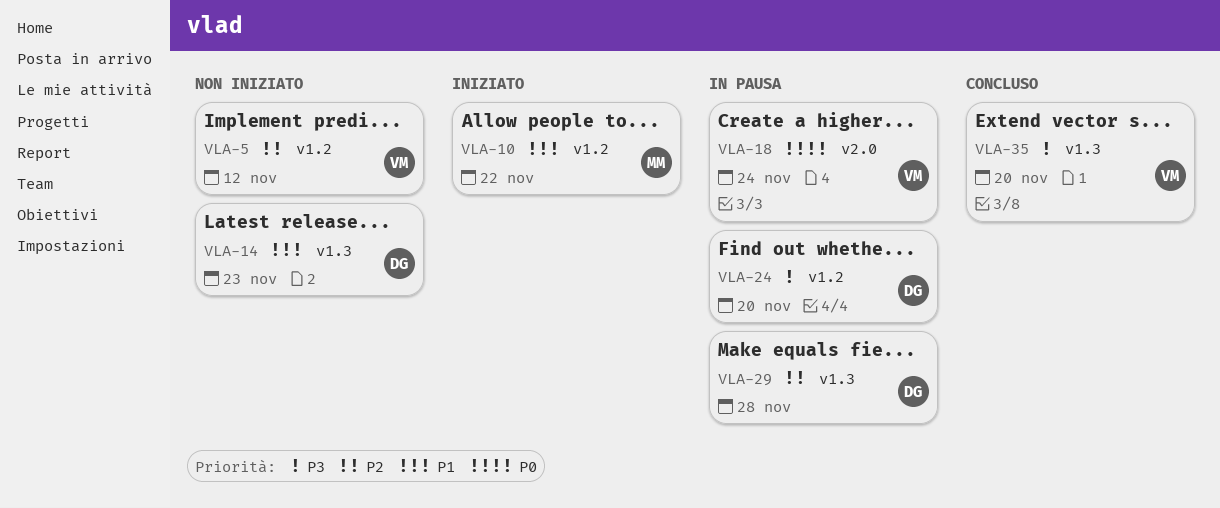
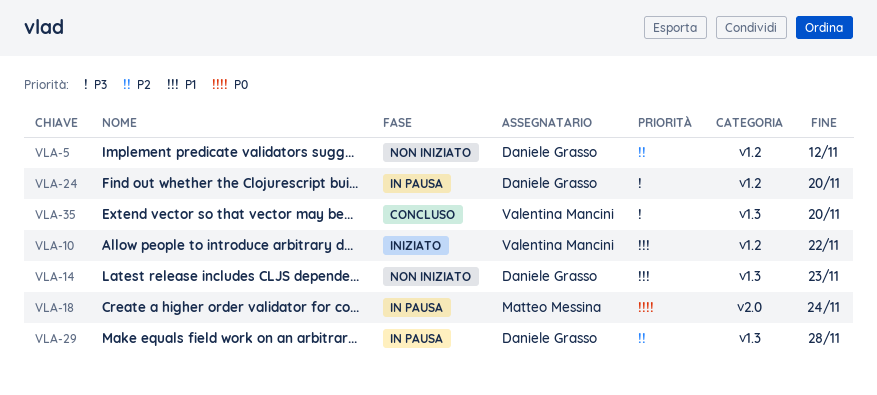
VLA-5, owner: Valentina Mancini -> Daniele Grasso
VLA-10, owner: Matteo Messina -> Valentina Mancini
VLA-18, owner: Valentina Mancini -> Matteo Messina

